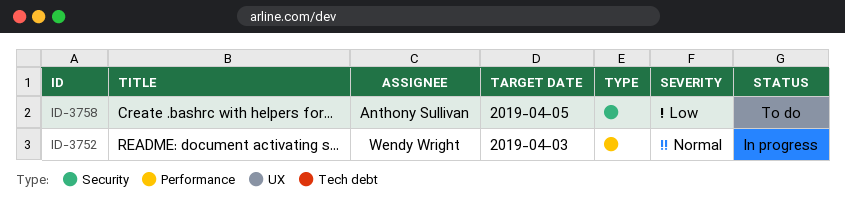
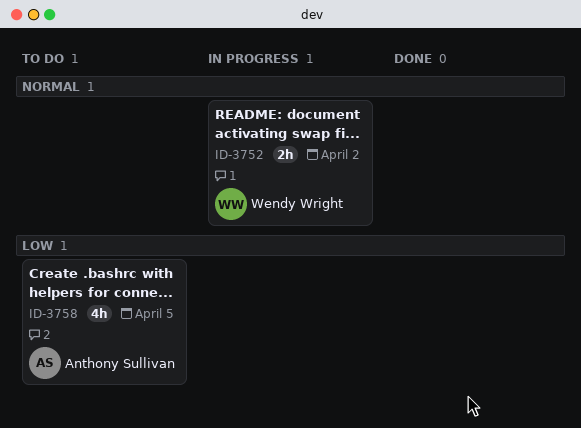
ID-3752, due: Apr 3 -> Apr 2

